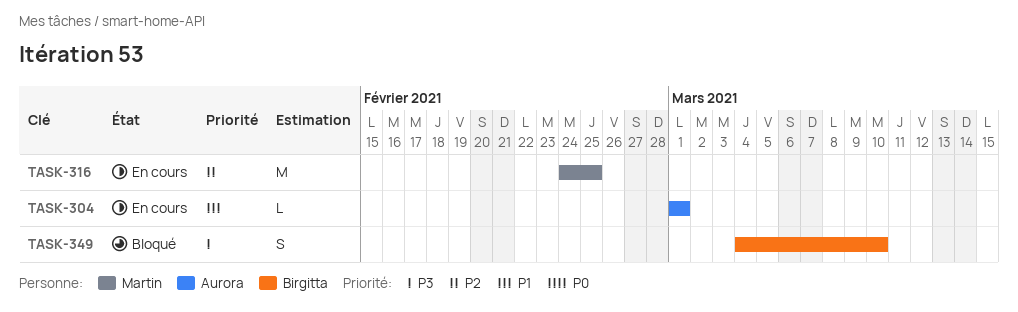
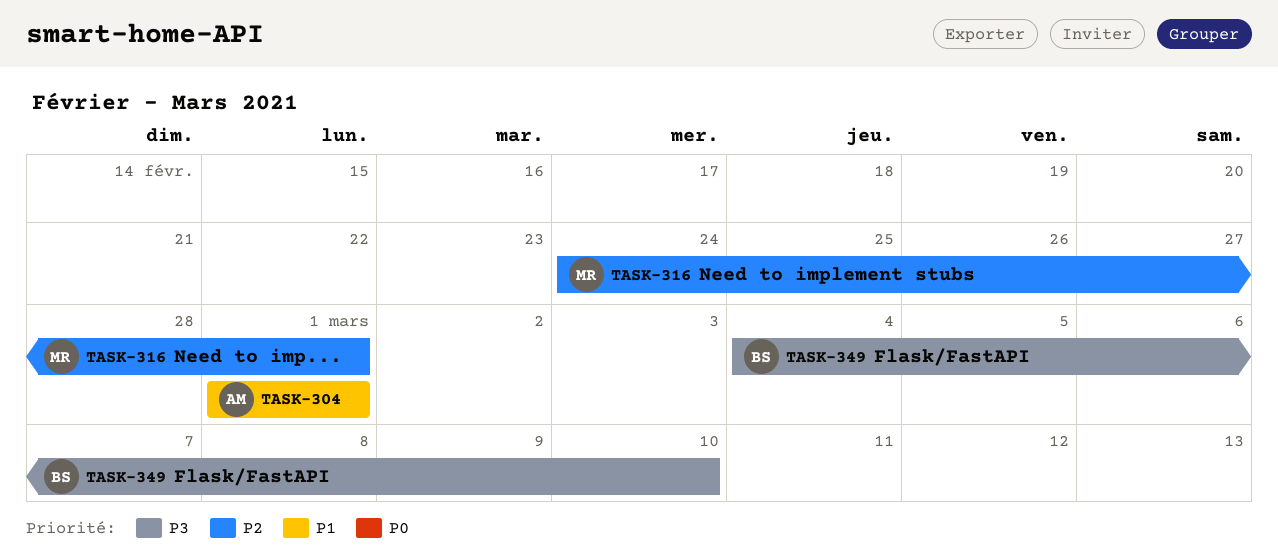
TASK-316, due: Feb 25 -> Mar 1

